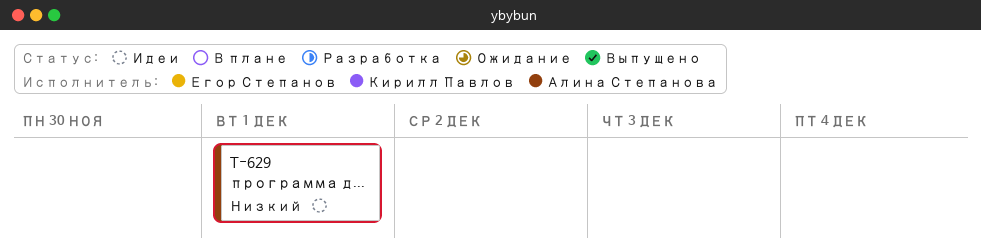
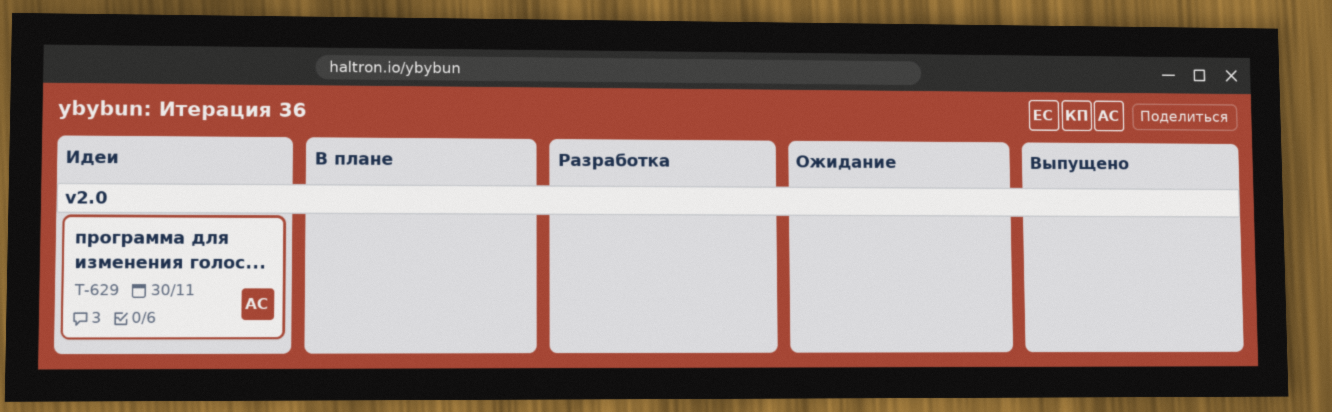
T-629, due: Dec 1 -> Nov 30

